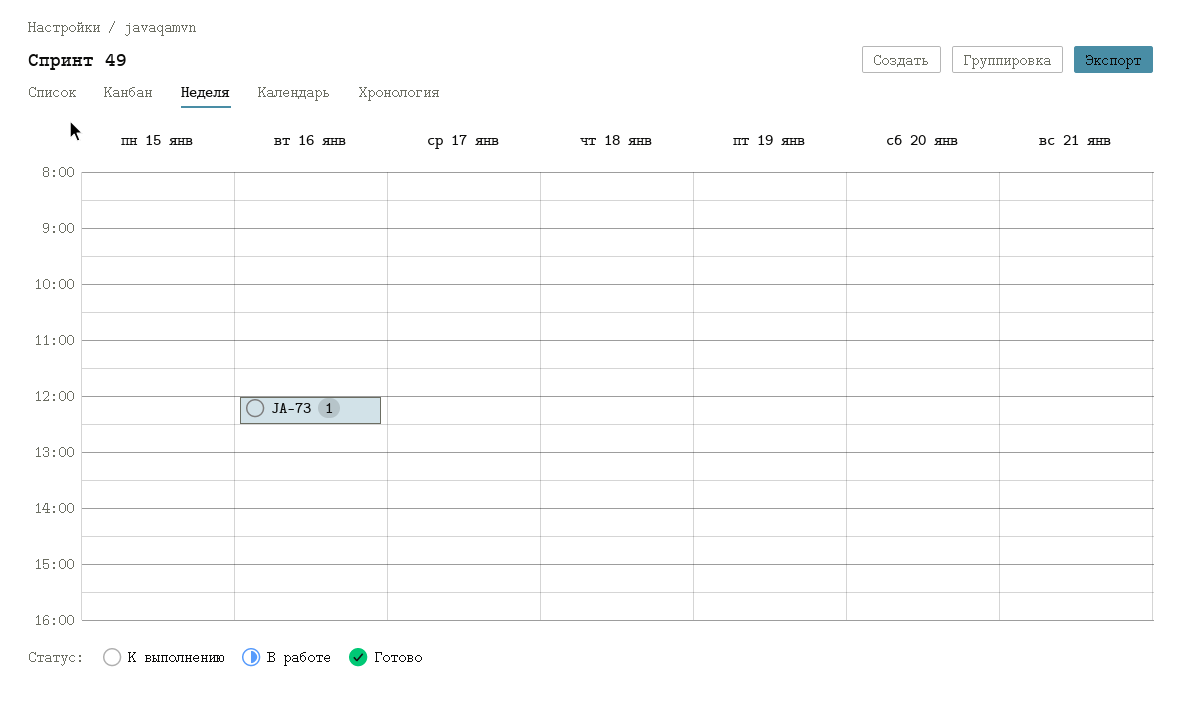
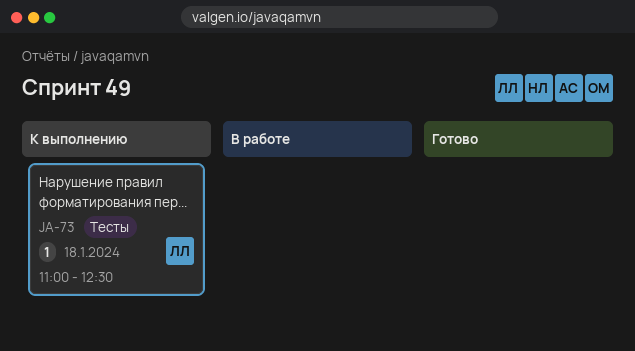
JA-73, day: Jan 16 -> Jan 18
JA-73, begins: 12:00 -> 11:00

